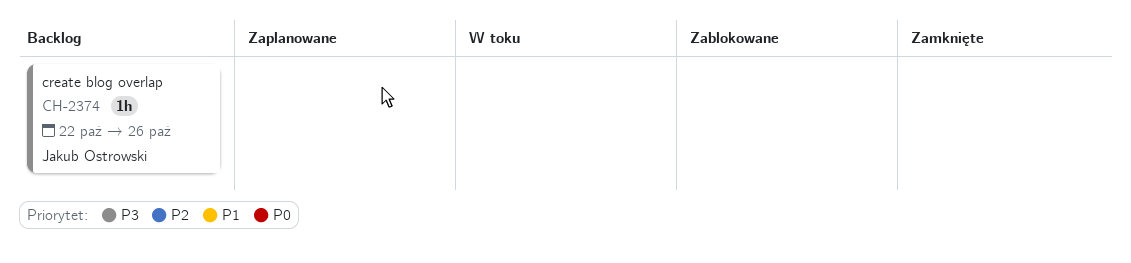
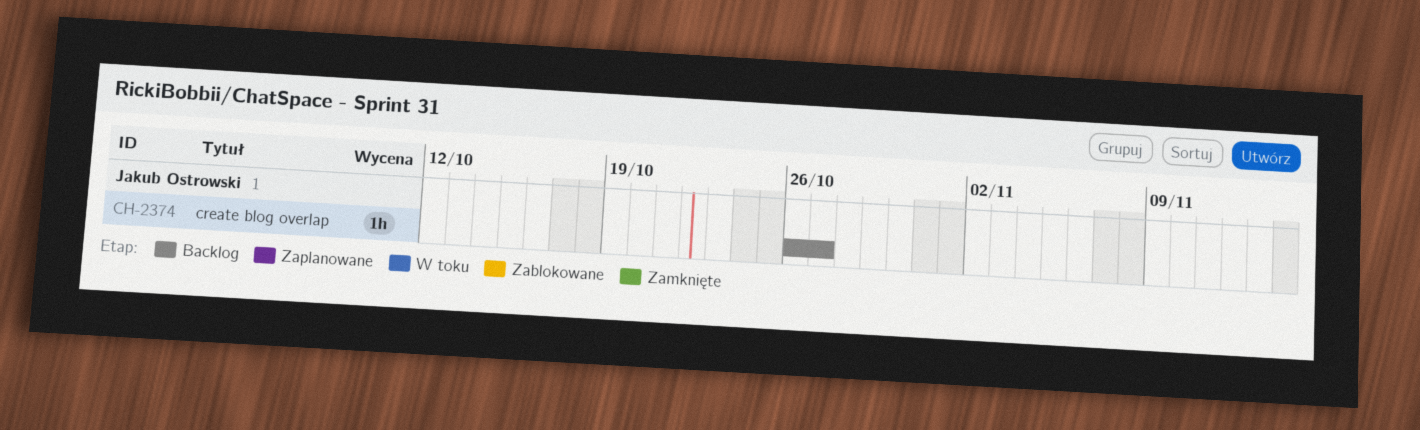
CH-2374, start: Oct 22 -> Oct 26
CH-2374, due: Oct 26 -> Oct 27

